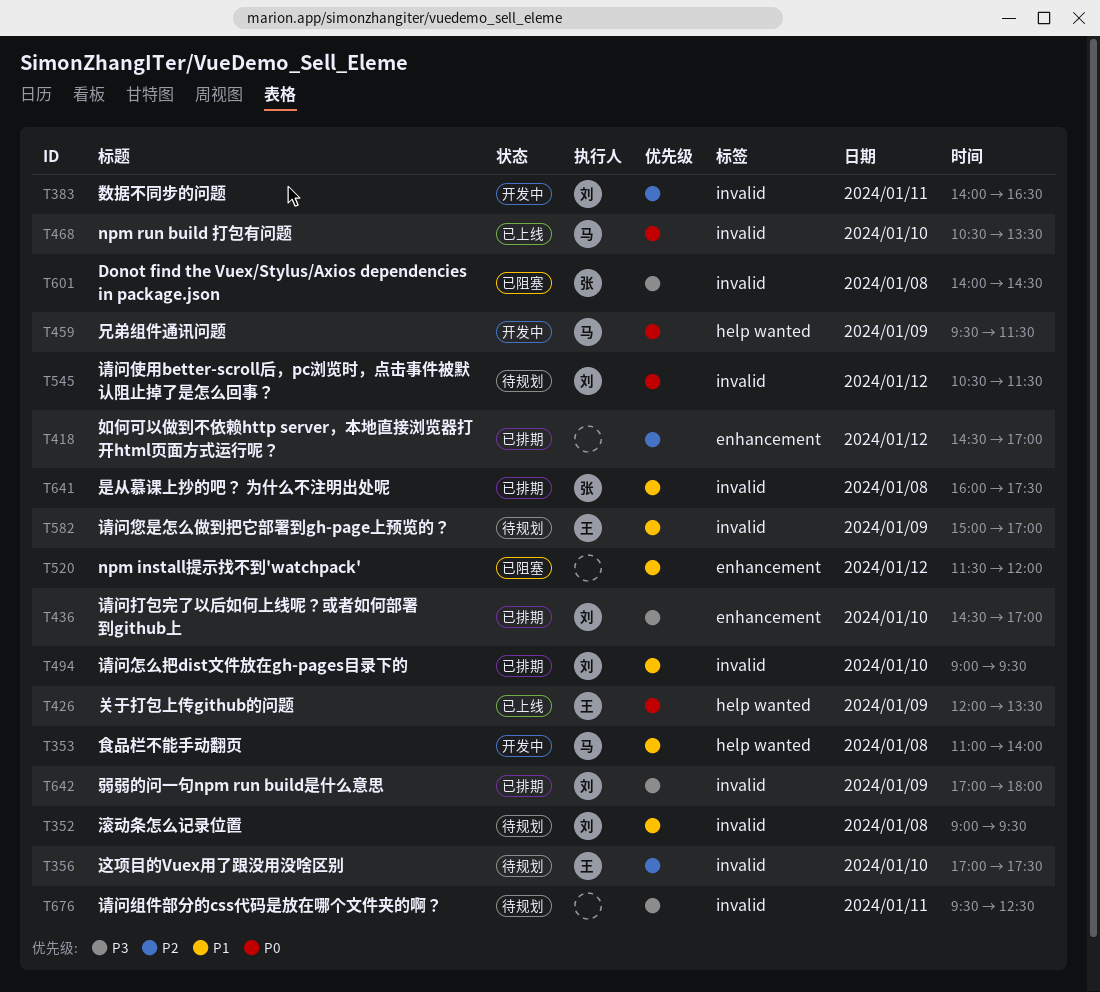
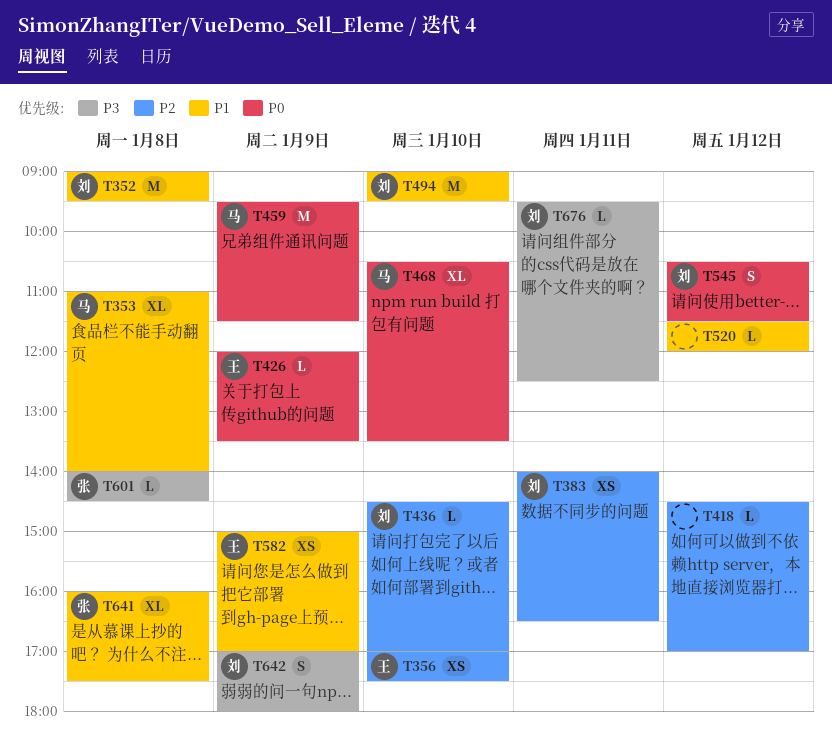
T436, priority: P3 -> P2
T676, owner: none -> 刘

